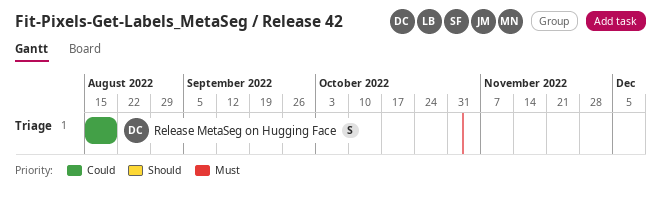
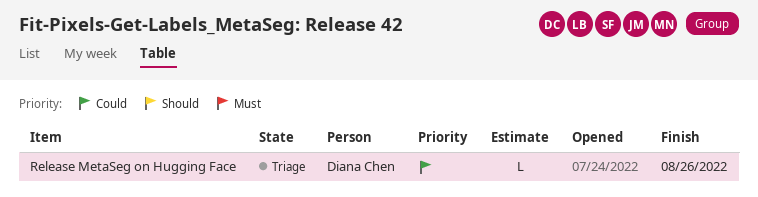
Release MetaSeg on Hugging Face, estimate: S -> L
Release MetaSeg on Hugging Face, due: Aug 19 -> Aug 26

